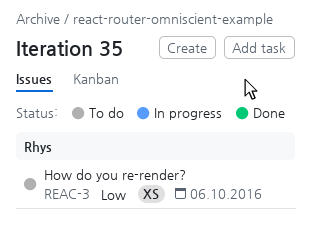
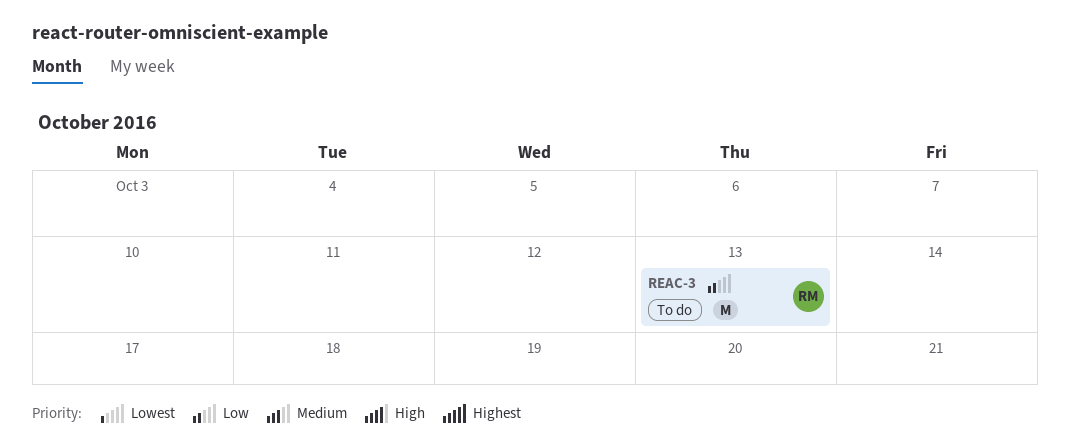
REAC-3, estimate: XS -> M
REAC-3, due: Oct 6 -> Oct 13

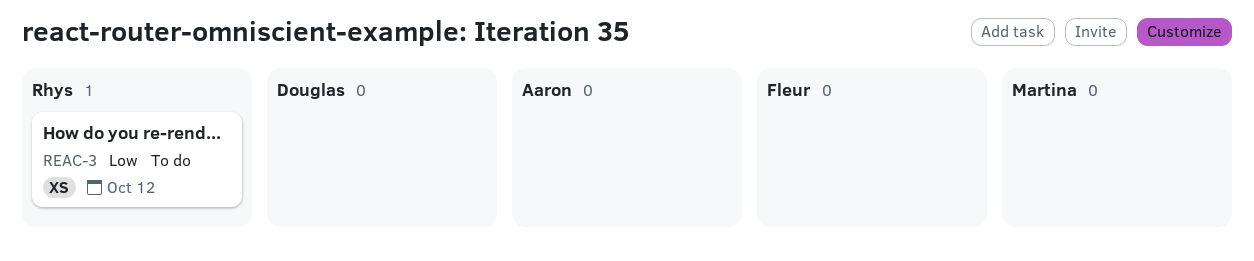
REAC-3, estimate: M -> XS
REAC-3, due: Oct 13 -> Oct 12

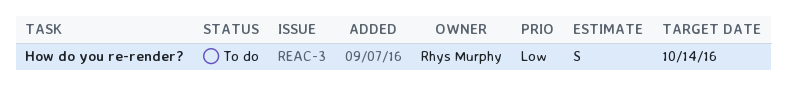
REAC-3, estimate: XS -> S
REAC-3, due: Oct 12 -> Oct 14

